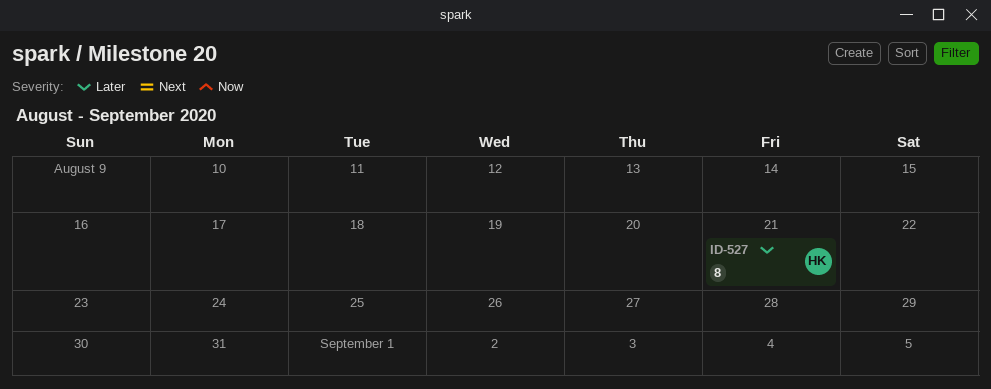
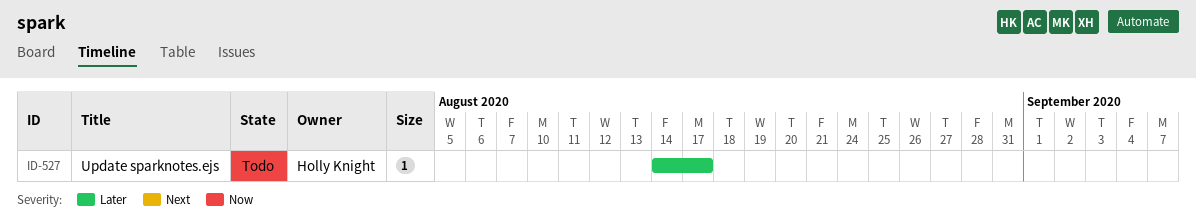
ID-527, estimate: 8 -> 1
ID-527, due: Aug 21 -> Aug 17

